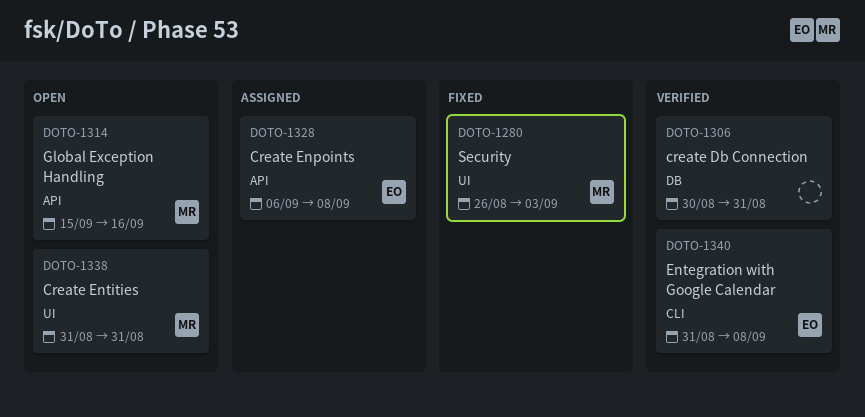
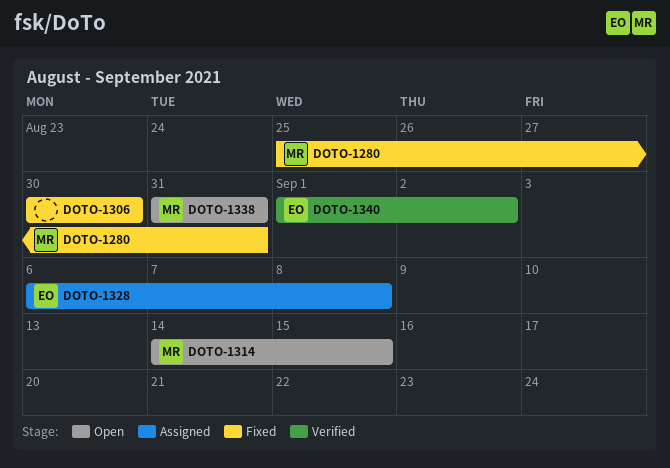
DOTO-1280, start: Aug 26 -> Aug 25
DOTO-1280, due: Sep 3 -> Aug 31
DOTO-1306, status: Verified -> Fixed
DOTO-1306, due: Aug 31 -> Aug 30
DOTO-1314, start: Sep 15 -> Sep 14
DOTO-1314, due: Sep 16 -> Sep 15
DOTO-1340, start: Aug 31 -> Sep 1
DOTO-1340, due: Sep 8 -> Sep 2

